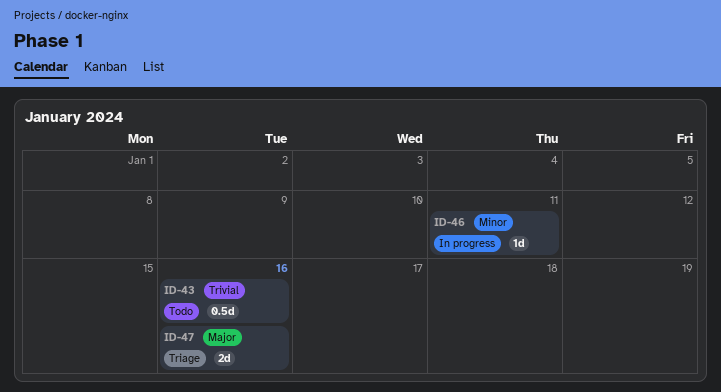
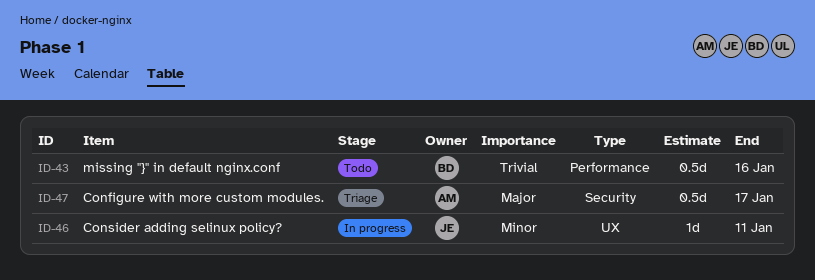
ID-47, estimate: 2d -> 0.5d
ID-47, due: Jan 16 -> Jan 17

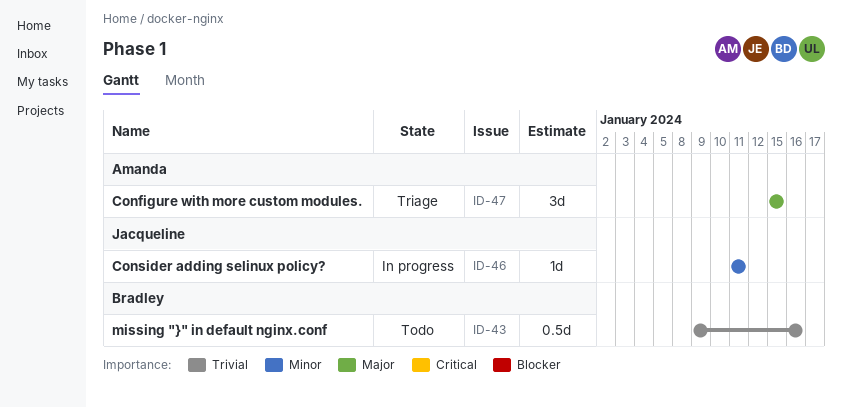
ID-47, estimate: 0.5d -> 3d
ID-47, due: Jan 17 -> Jan 15

